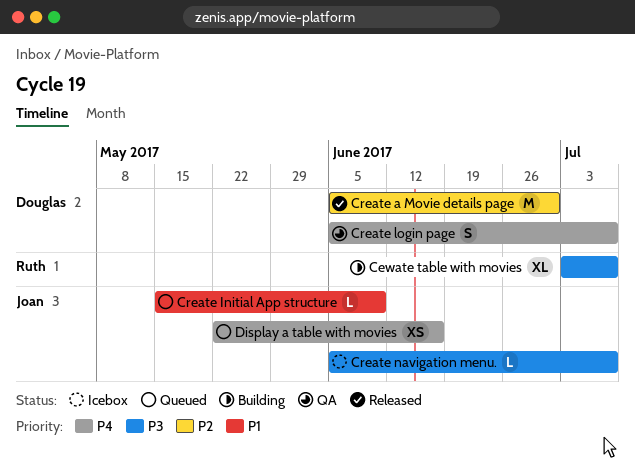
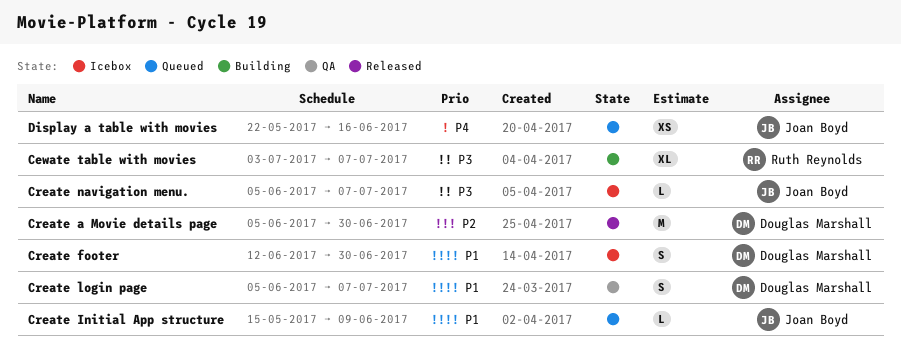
Create footer: none -> present
Create login page, priority: P4 -> P1

